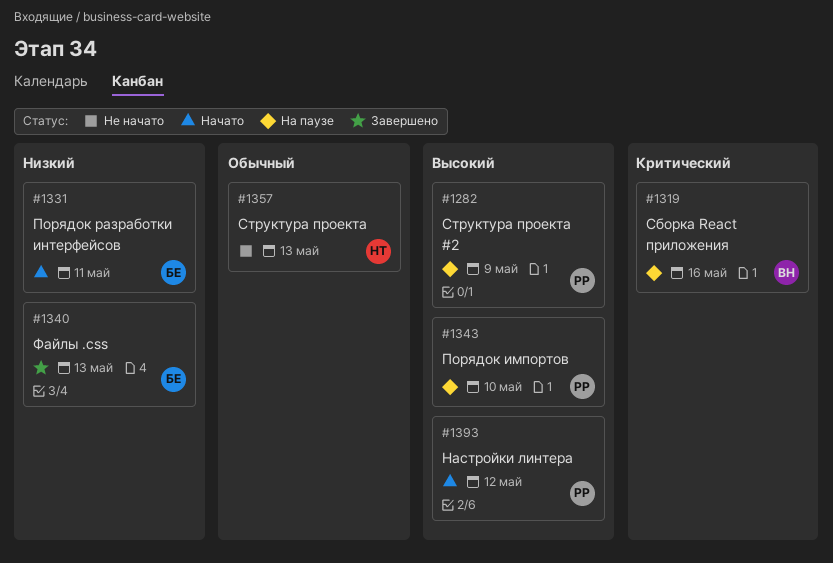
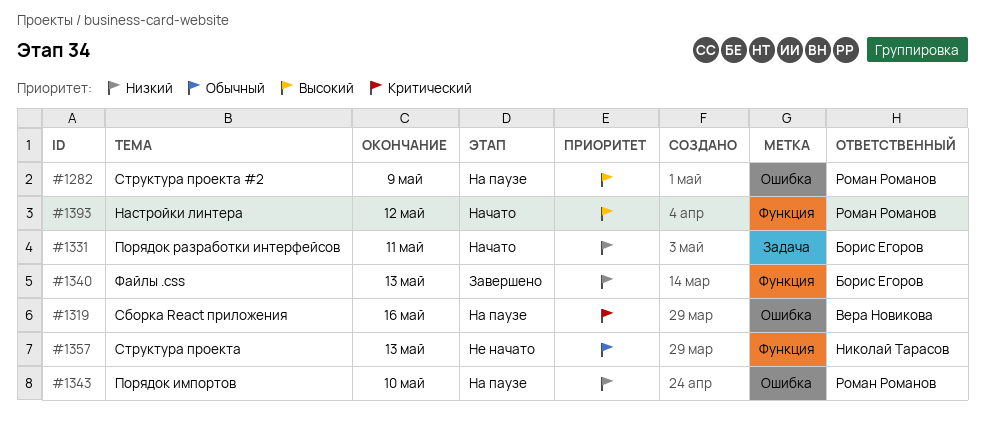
#1343, priority: Высокий -> Низкий

